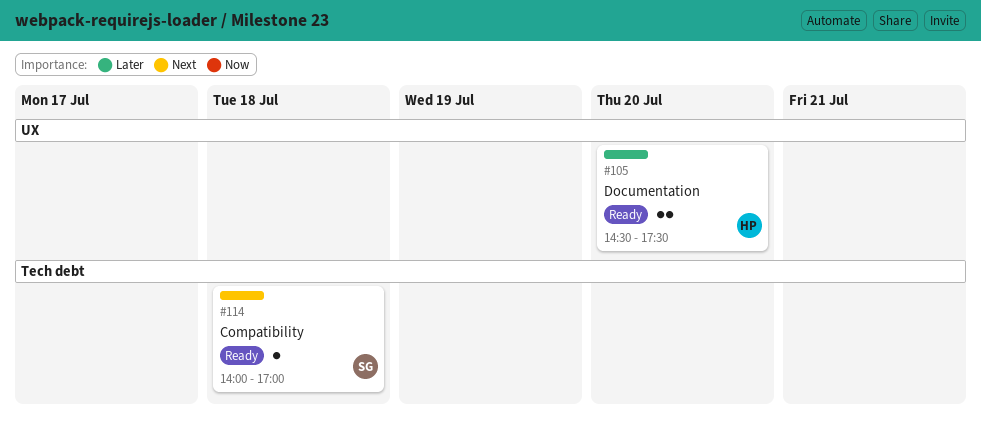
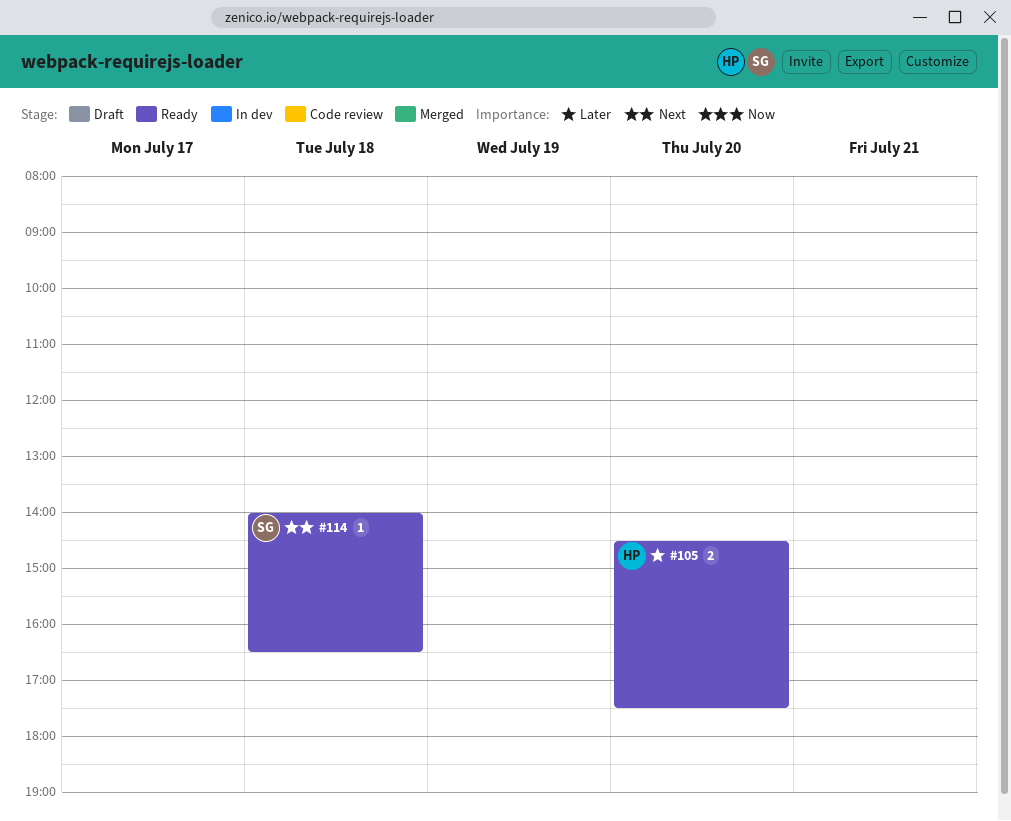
#114, ends: 17:00 -> 16:30

